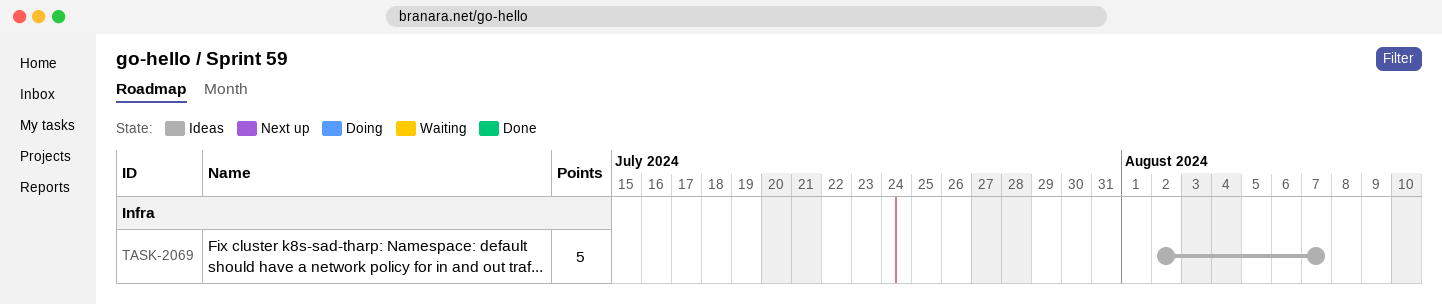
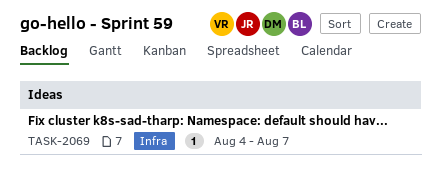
TASK-2069, estimate: 5 -> 1
TASK-2069, start: Aug 2 -> Aug 4

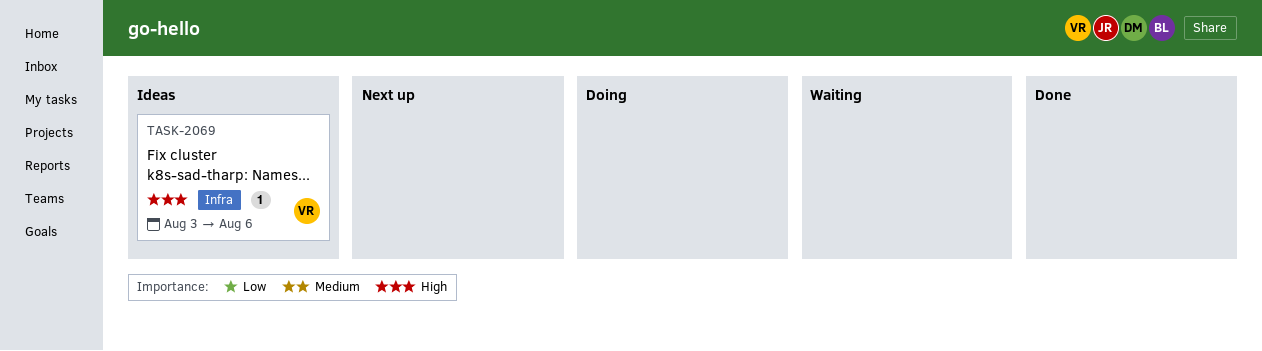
TASK-2069, start: Aug 4 -> Aug 3
TASK-2069, due: Aug 7 -> Aug 6

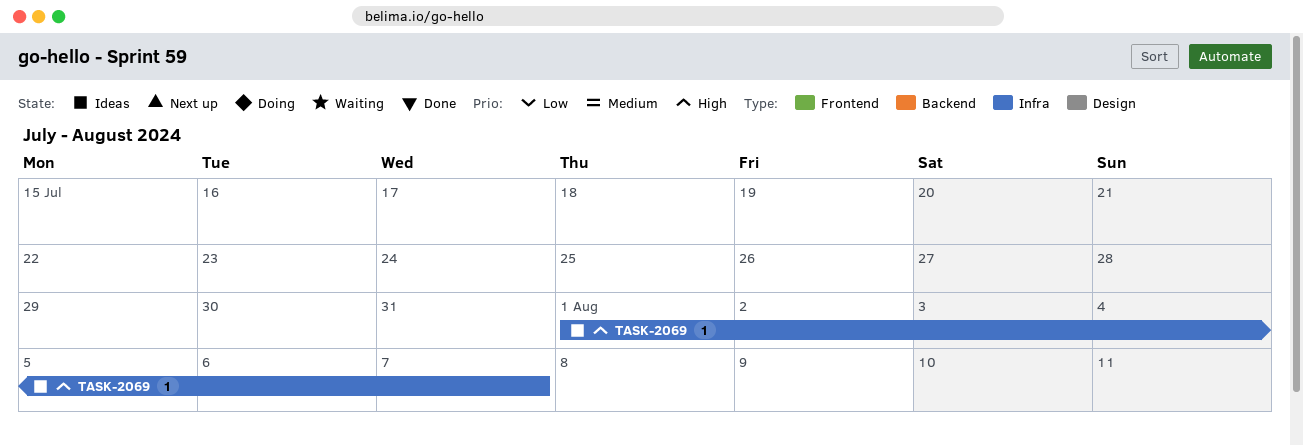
TASK-2069, start: Aug 3 -> Aug 1
TASK-2069, due: Aug 6 -> Aug 7

